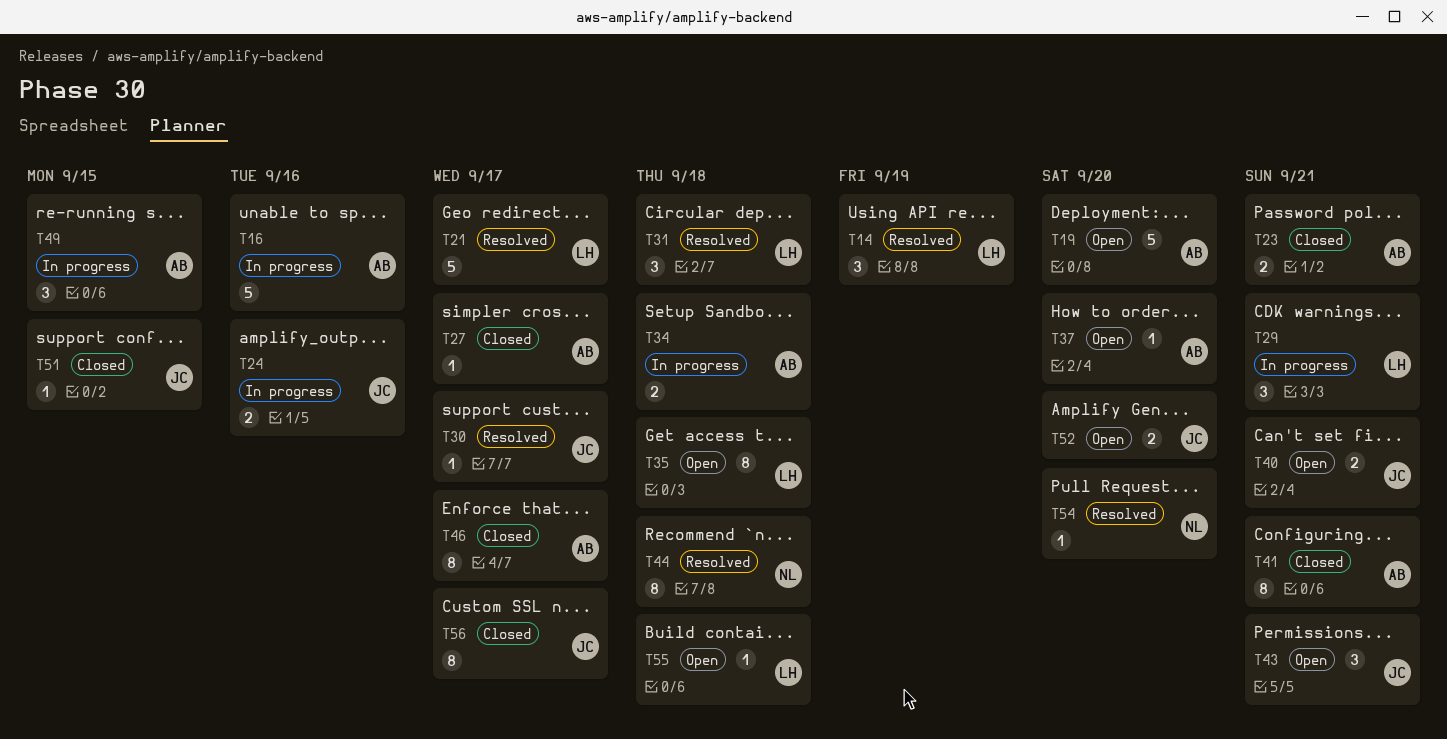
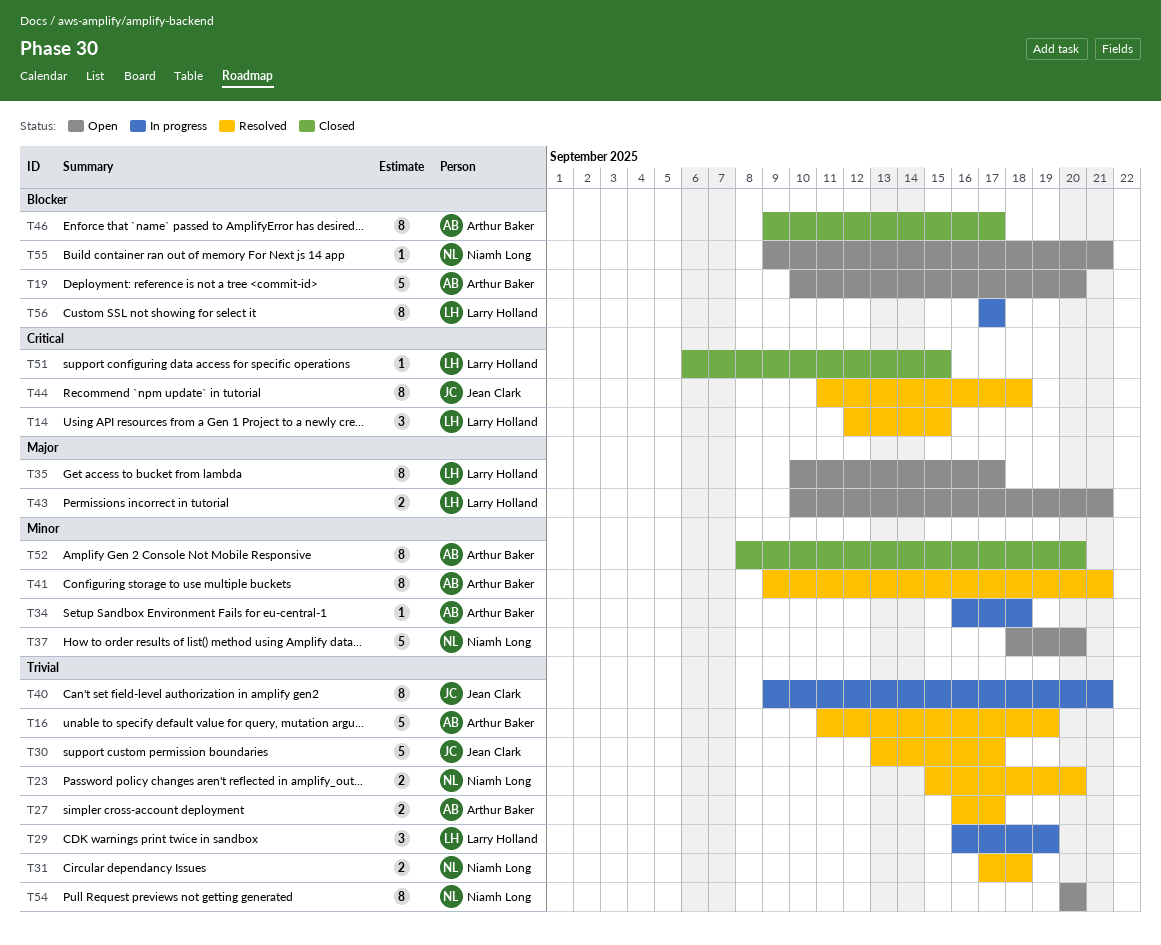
T14, due: Sep 19 -> Sep 15
T16, status: In progress -> Resolved
T16, due: Sep 16 -> Sep 19
T21: present -> none
T23, status: Closed -> Resolved
T23, owner: Arthur Baker -> Niamh Long
T23, due: Sep 21 -> Sep 20
T24: present -> none
T27, status: Closed -> Resolved
T27, estimate: 1 -> 2
T29, due: Sep 21 -> Sep 19
T30, estimate: 1 -> 5
T31, owner: Larry Holland -> Niamh Long
T31, estimate: 3 -> 2
T34, estimate: 2 -> 1
T35, due: Sep 18 -> Sep 17
T37, owner: Arthur Baker -> Niamh Long
T37, estimate: 1 -> 5
T40, status: Open -> In progress
T40, estimate: 2 -> 8
T41, status: Closed -> Resolved
T43, owner: Jean Clark -> Larry Holland
T43, estimate: 3 -> 2
T44, owner: Niamh Long -> Jean Clark
T49: present -> none
T51, owner: Jean Clark -> Larry Holland
T52, status: Open -> Closed
T52, owner: Jean Clark -> Arthur Baker
T52, estimate: 2 -> 8
T54, status: Resolved -> Open
T54, estimate: 1 -> 8
T55, owner: Larry Holland -> Niamh Long
T55, due: Sep 18 -> Sep 21
T56, status: Closed -> In progress
T56, owner: Jean Clark -> Larry Holland

